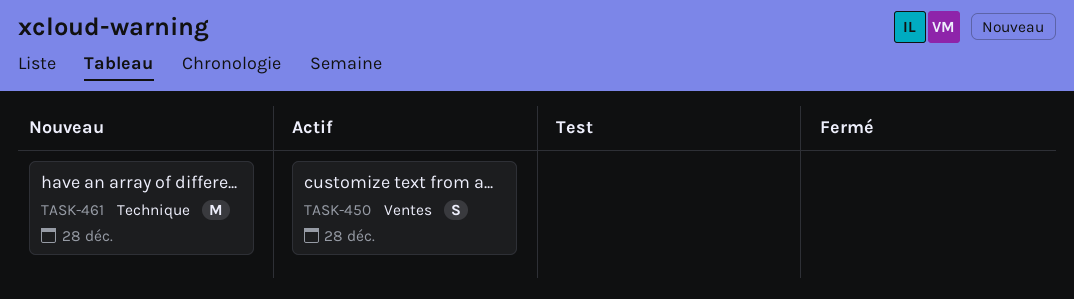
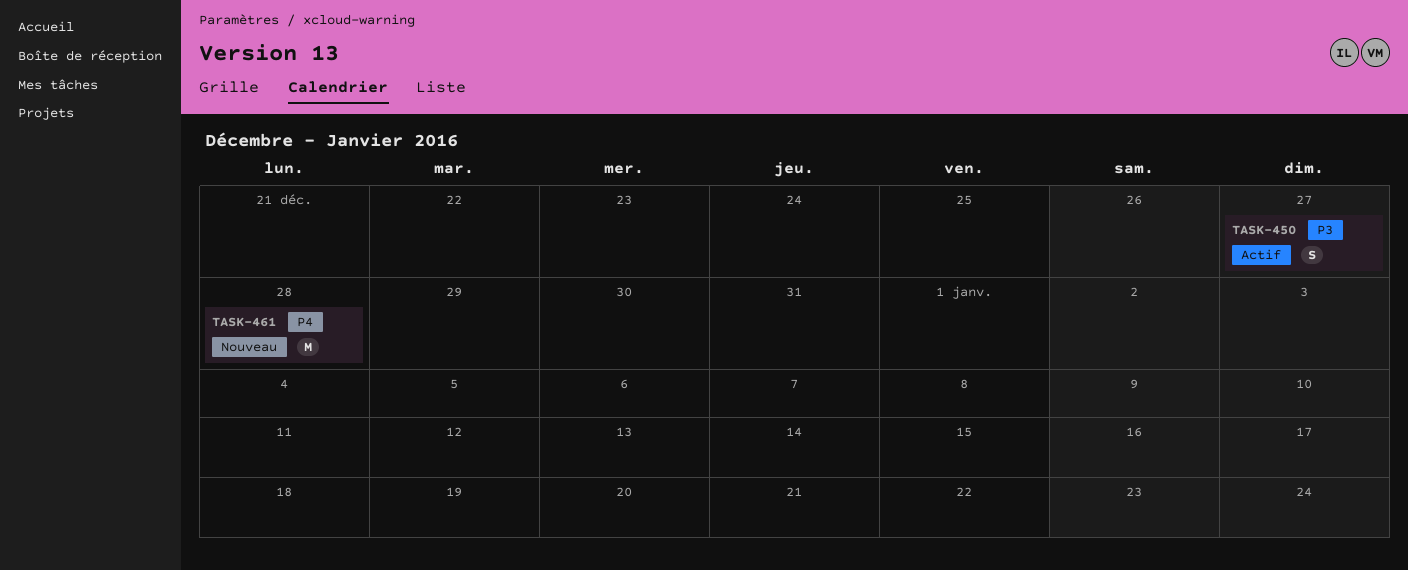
TASK-450, due: Dec 28 -> Dec 27

